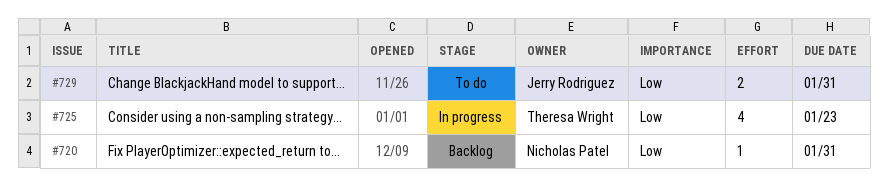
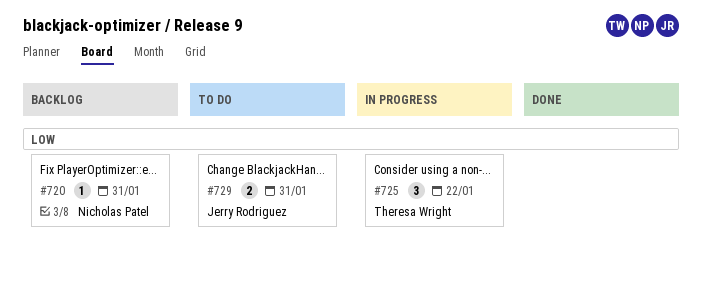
#725, estimate: 4 -> 3
#725, due: Jan 23 -> Jan 22

